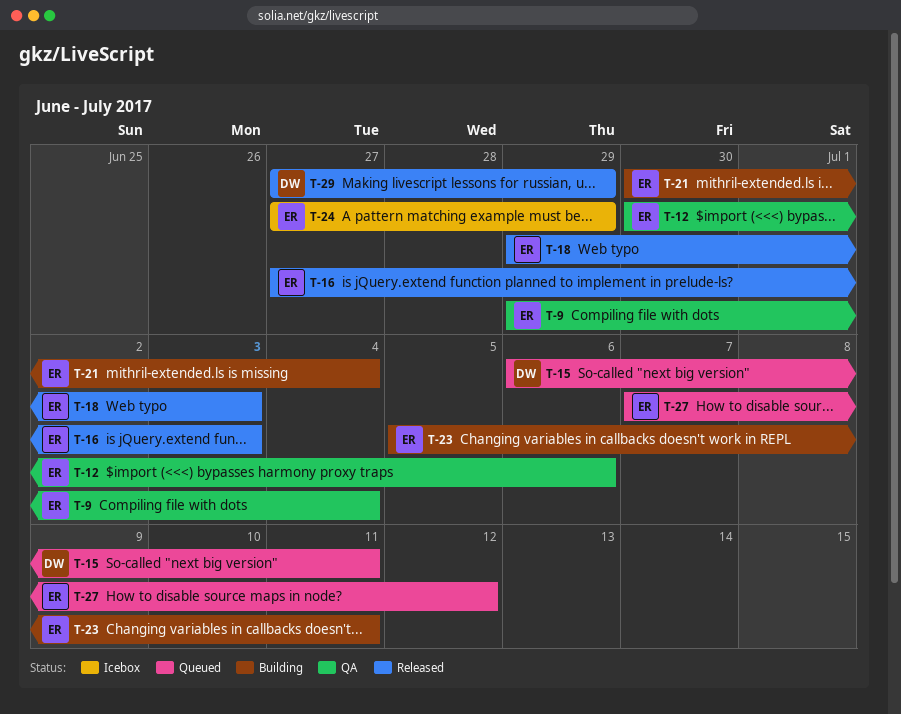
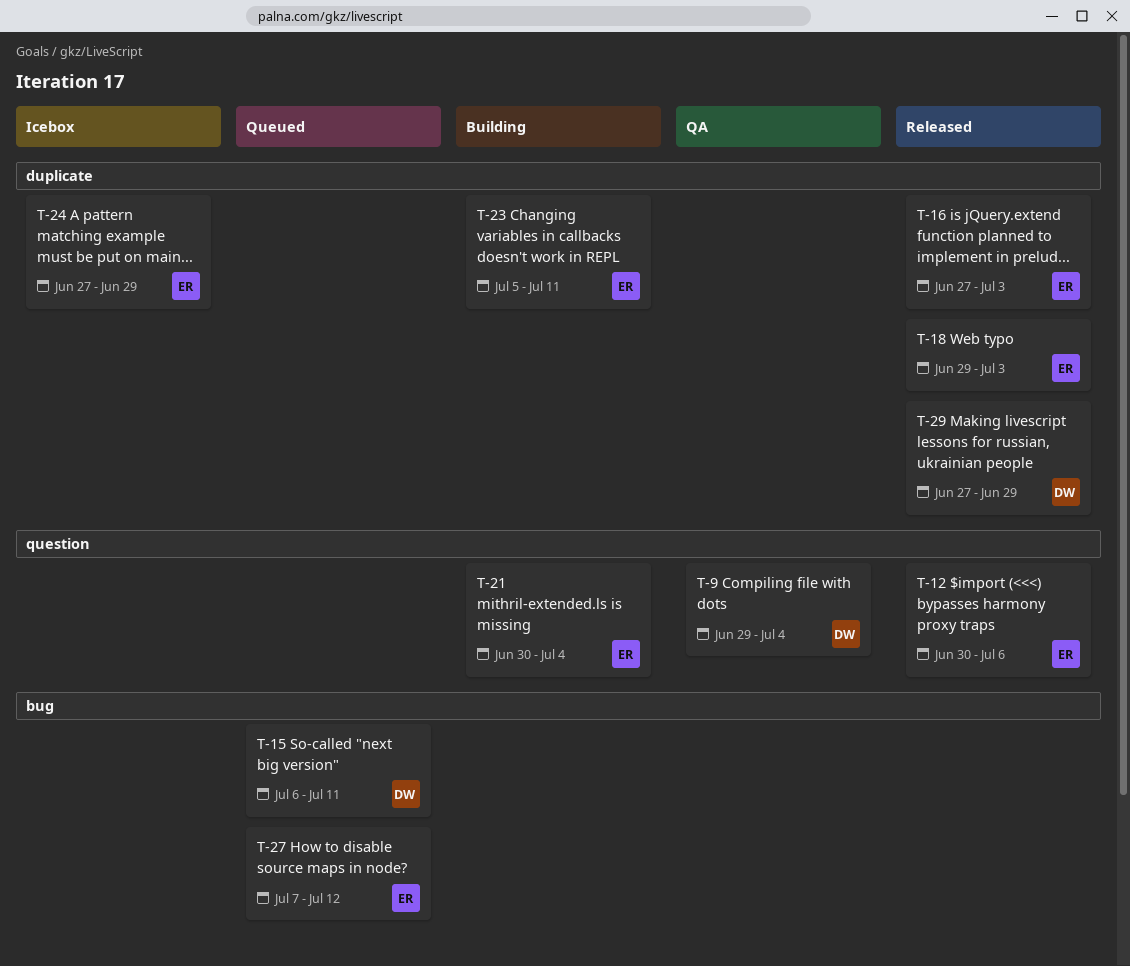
T-9, owner: ER -> DW
T-12, status: QA -> Released

